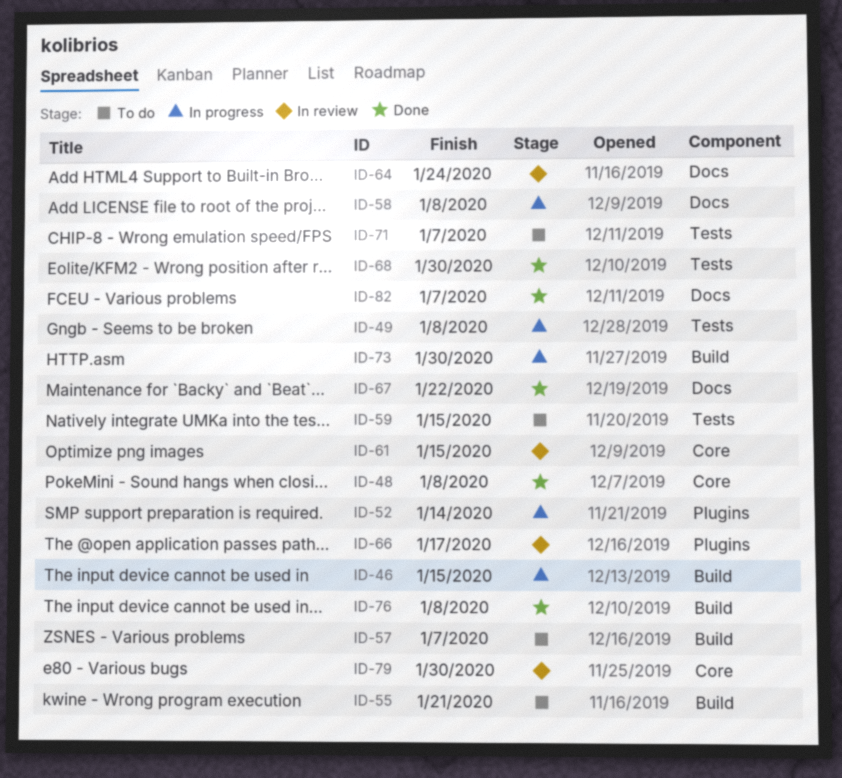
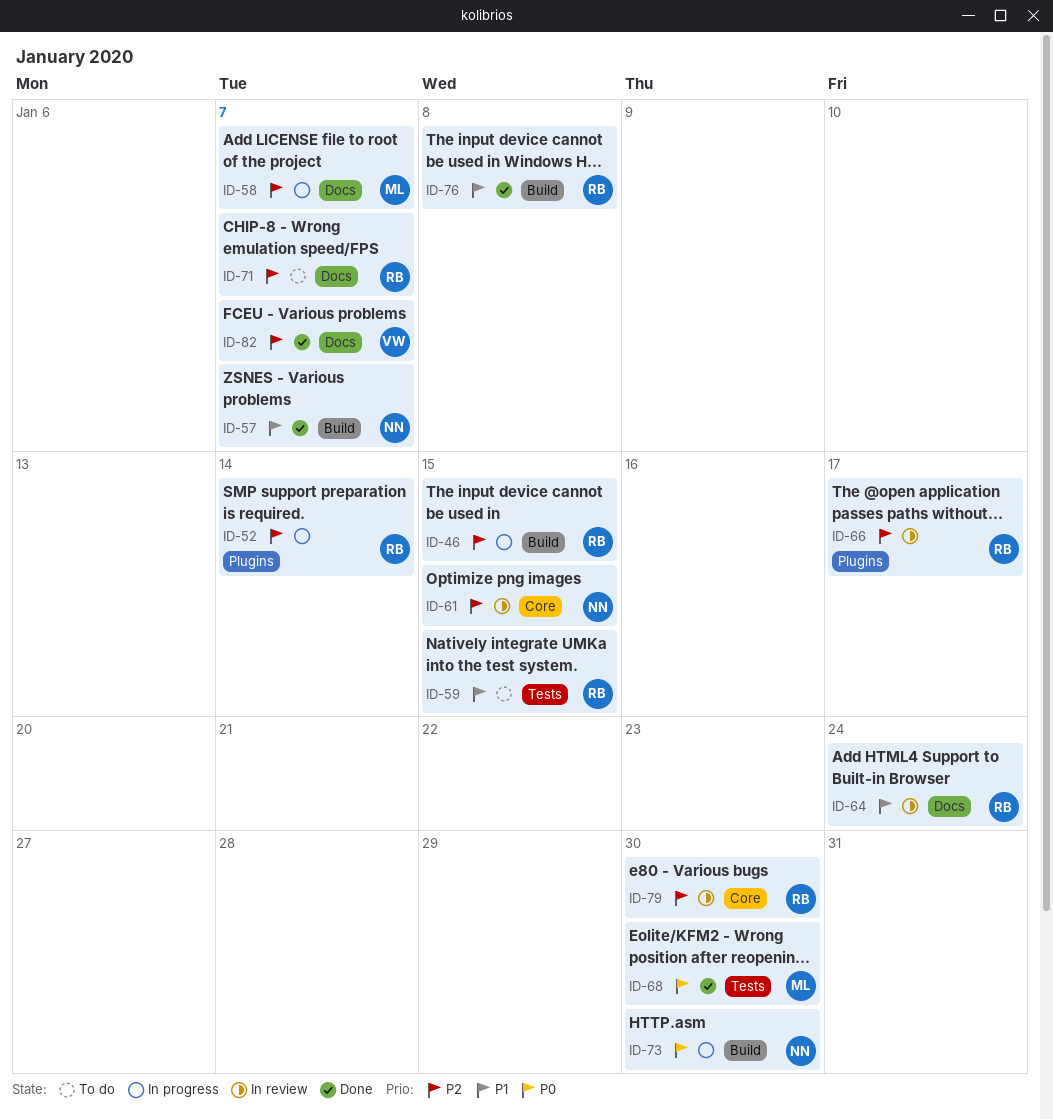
ID-48: present -> none
ID-49: present -> none
ID-55: present -> none
ID-57, status: To do -> Done
ID-58, due: Jan 8 -> Jan 7
ID-67: present -> none
ID-71, label: Tests -> Docs

